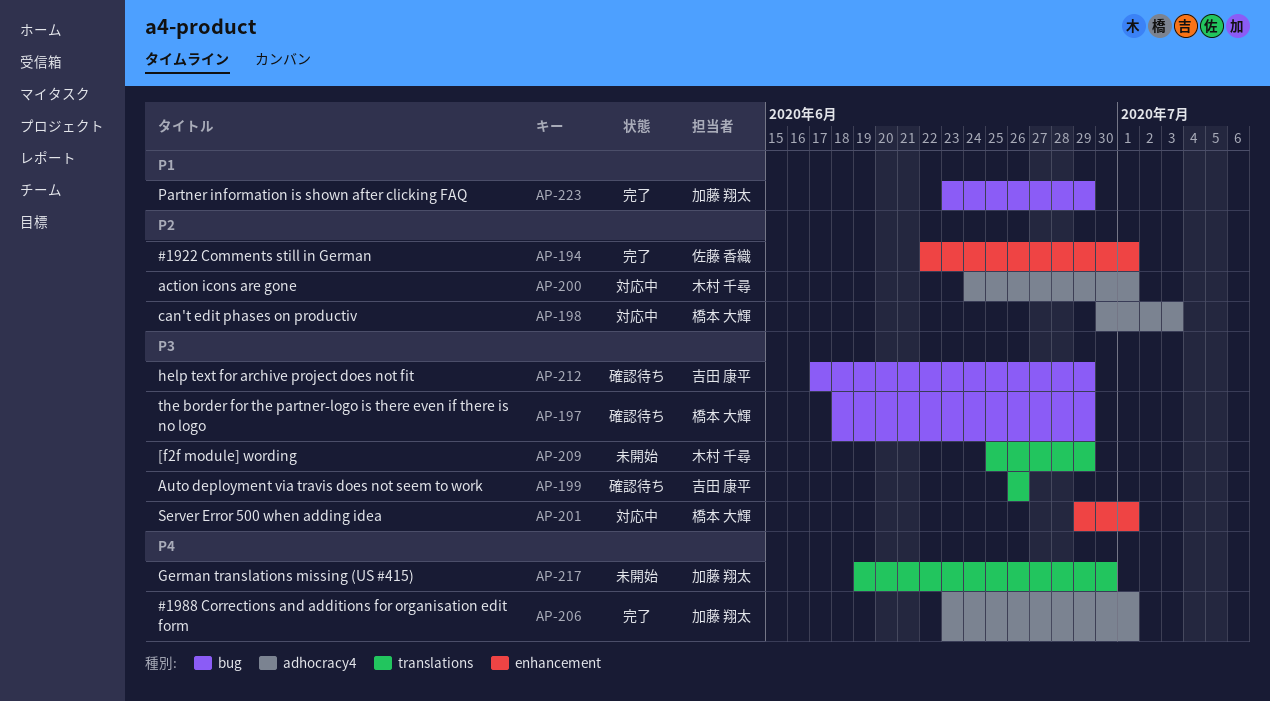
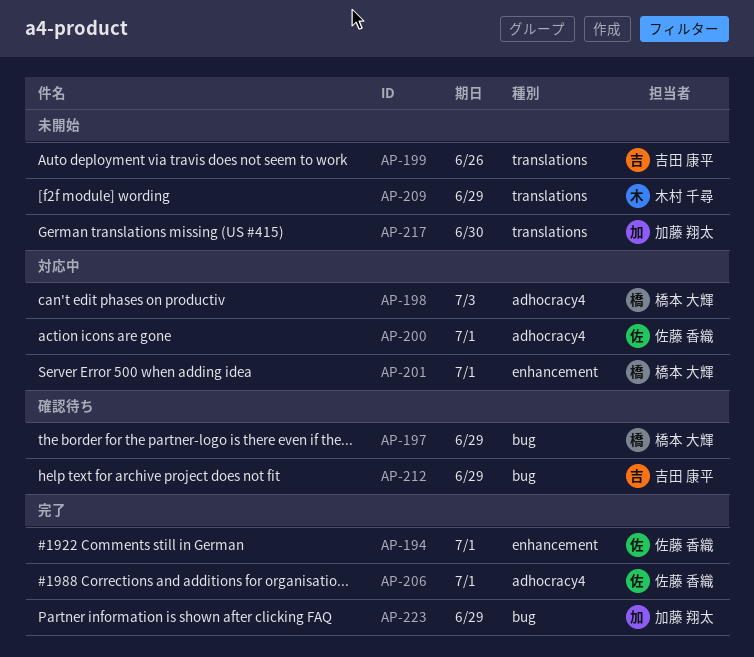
AP-199, status: 確認待ち -> 未開始
AP-200, owner: 木村 千尋 -> 佐藤 香織
AP-206, owner: 加藤 翔太 -> 佐藤 香織

